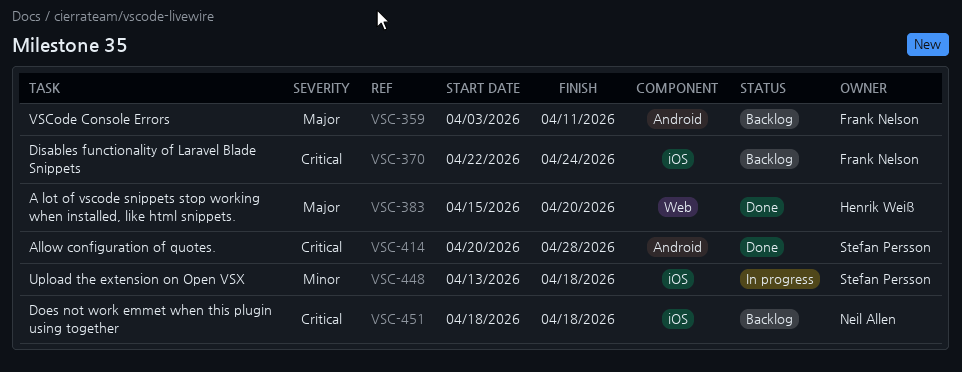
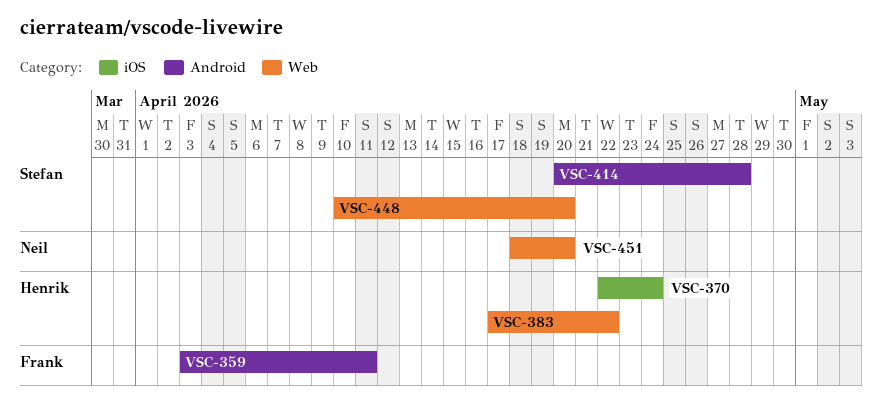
VSC-370, owner: Frank Nelson -> Henrik Weiß
VSC-383, start: Apr 15 -> Apr 17
VSC-383, due: Apr 20 -> Apr 22
VSC-448, label: iOS -> Web
VSC-448, start: Apr 13 -> Apr 10
VSC-448, due: Apr 18 -> Apr 20
VSC-451, label: iOS -> Web
VSC-451, due: Apr 18 -> Apr 20

